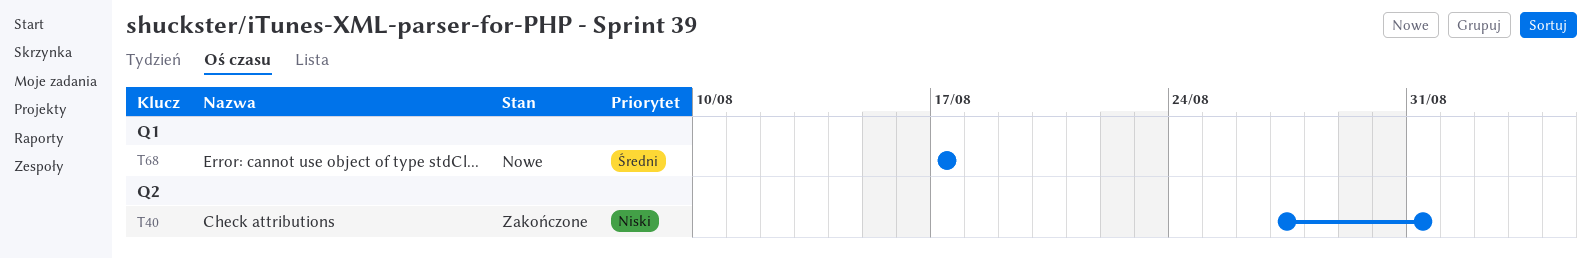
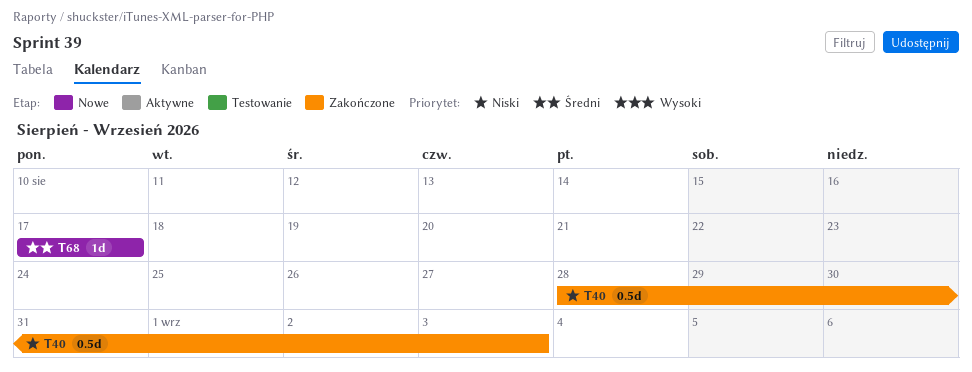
T40, start: Aug 27 -> Aug 28
T40, due: Aug 31 -> Sep 3

